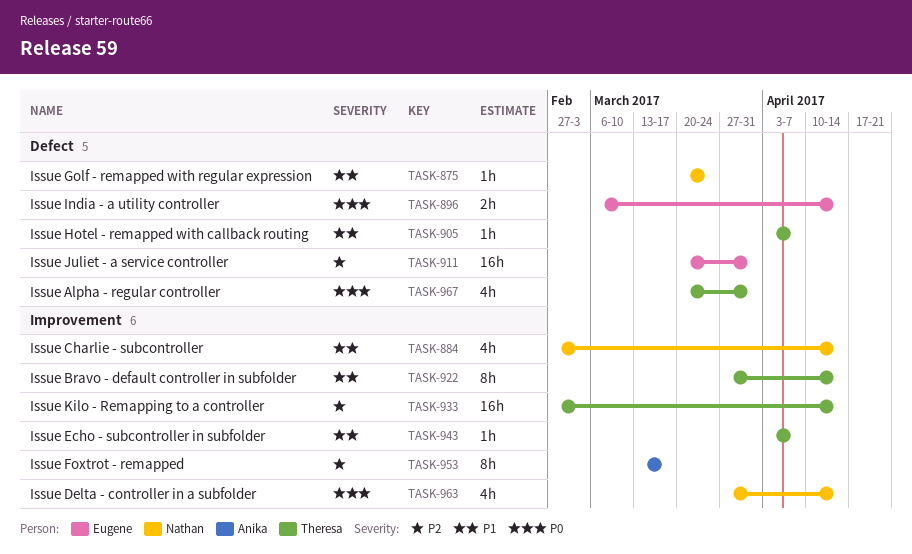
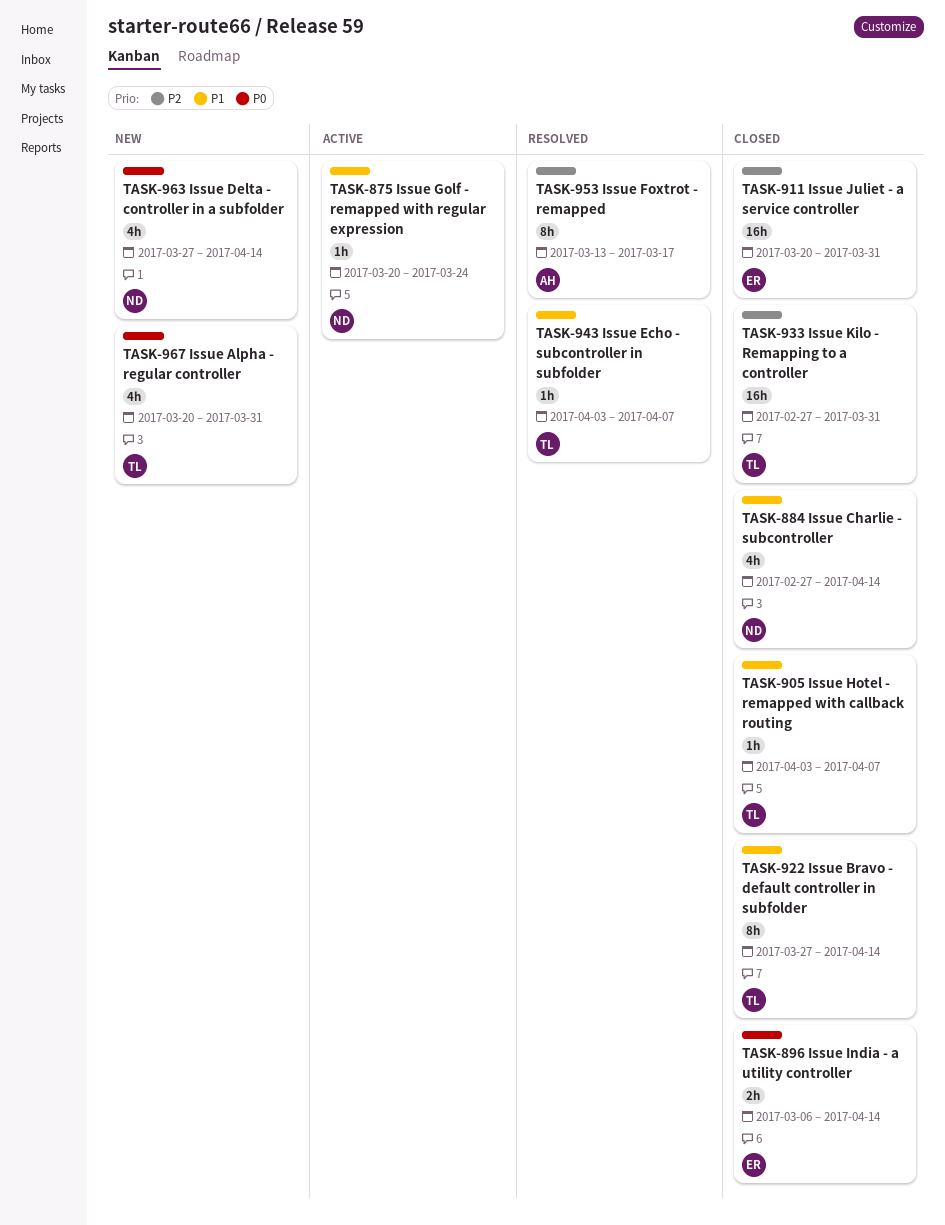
TASK-933, due: Apr 14 -> Mar 31

